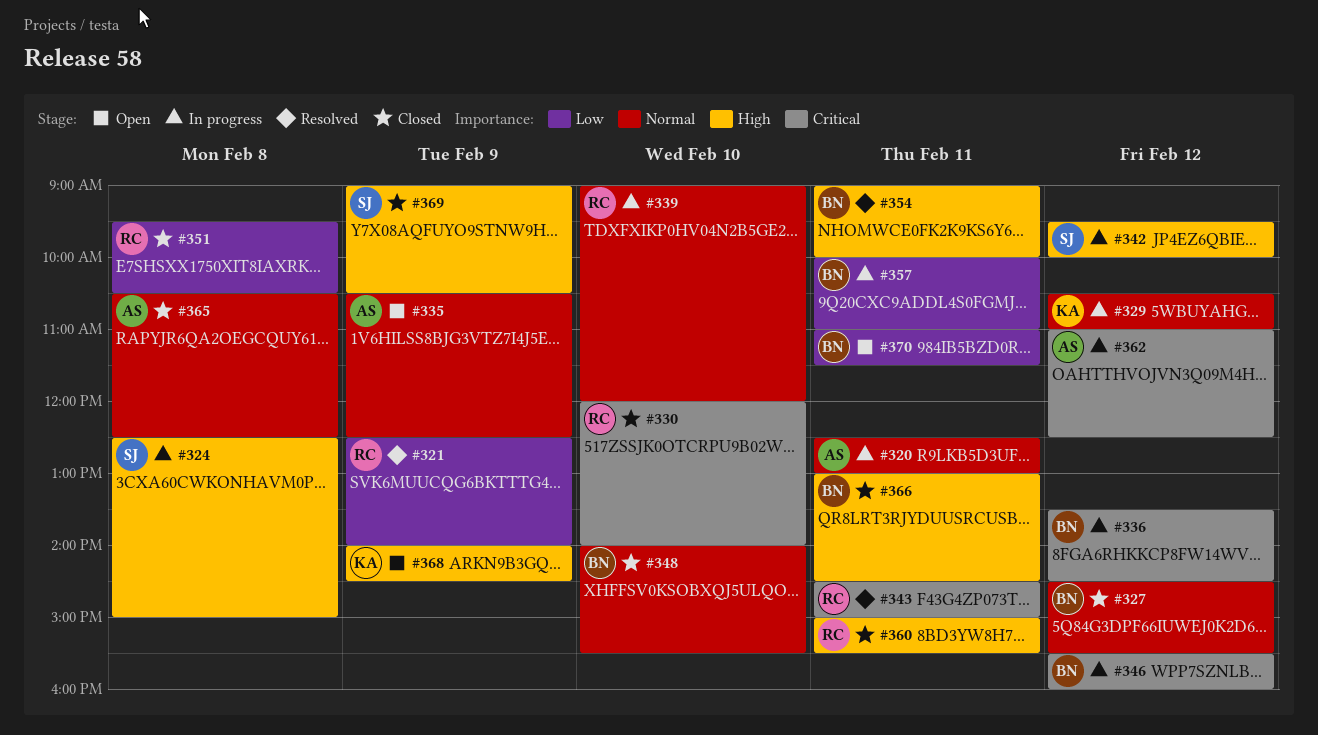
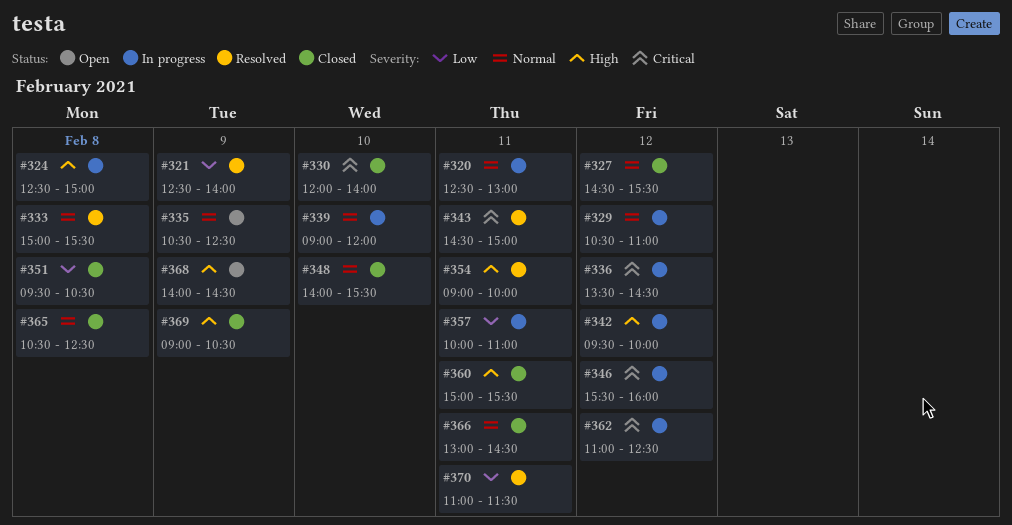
#333: none -> present
#366, priority: High -> Normal
#370, status: Open -> Resolved

